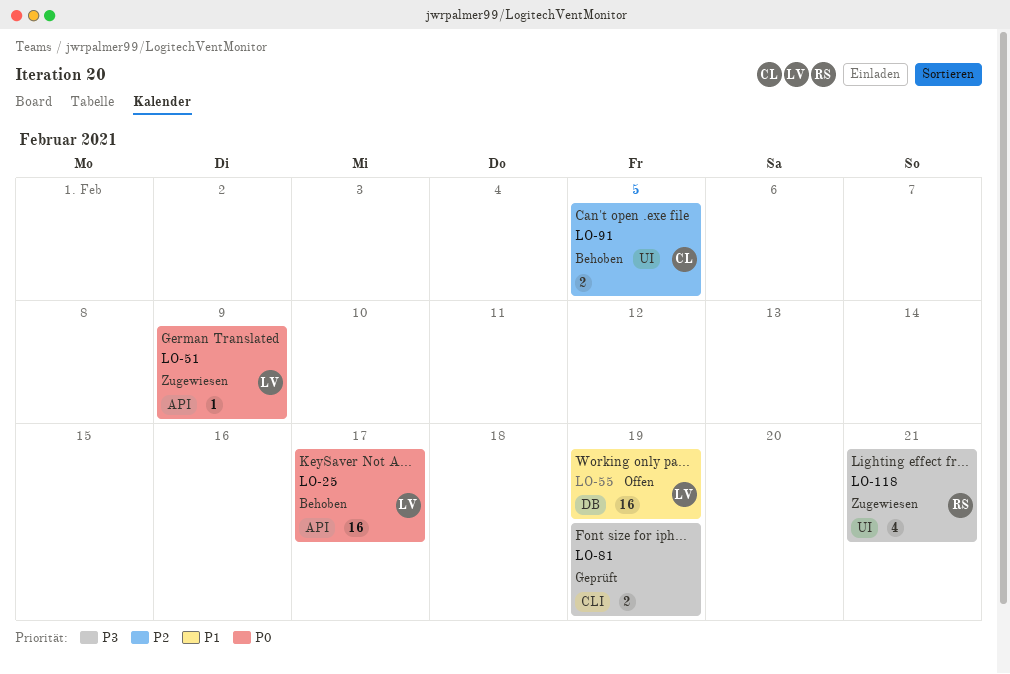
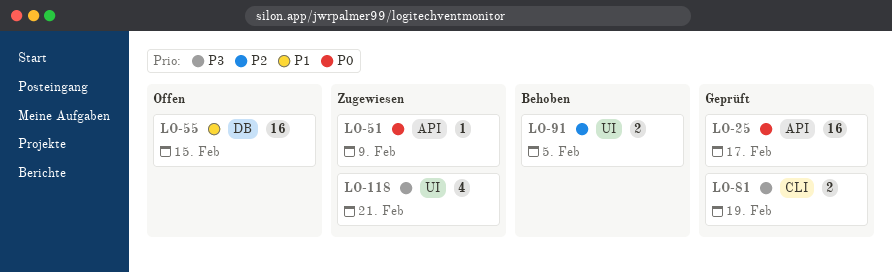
LO-25, status: Behoben -> Geprüft
LO-55, due: Feb 19 -> Feb 15

